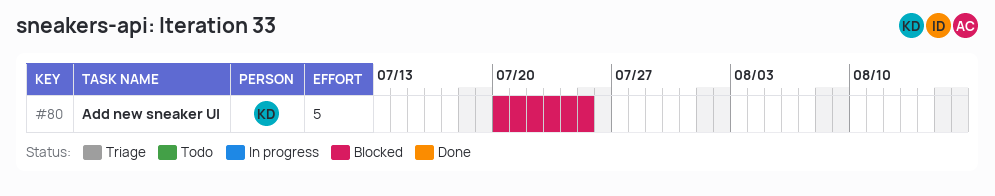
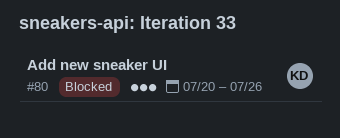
#80, estimate: 5 -> 3
#80, due: Jul 25 -> Jul 26

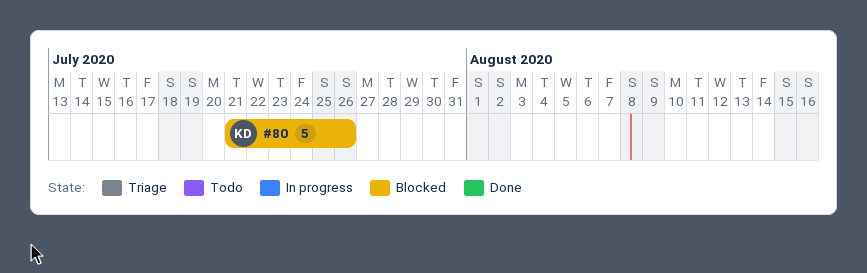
#80, estimate: 3 -> 5
#80, start: Jul 20 -> Jul 21

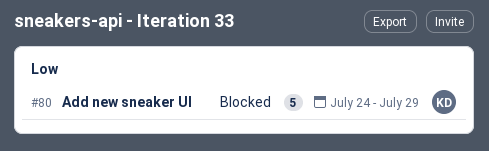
#80, start: Jul 21 -> Jul 24
#80, due: Jul 26 -> Jul 29

